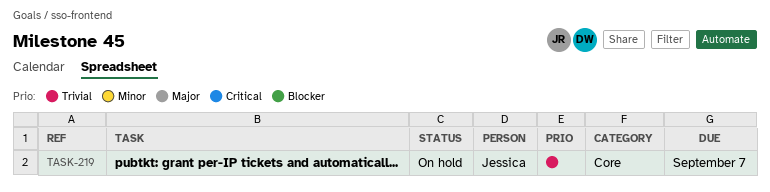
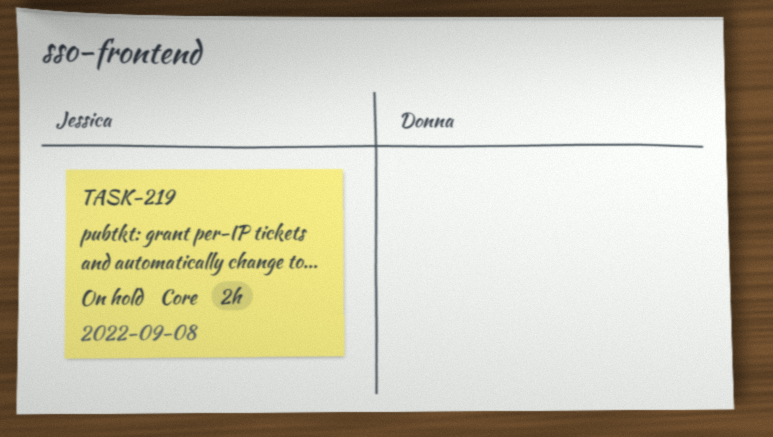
TASK-219, due: Sep 7 -> Sep 8

